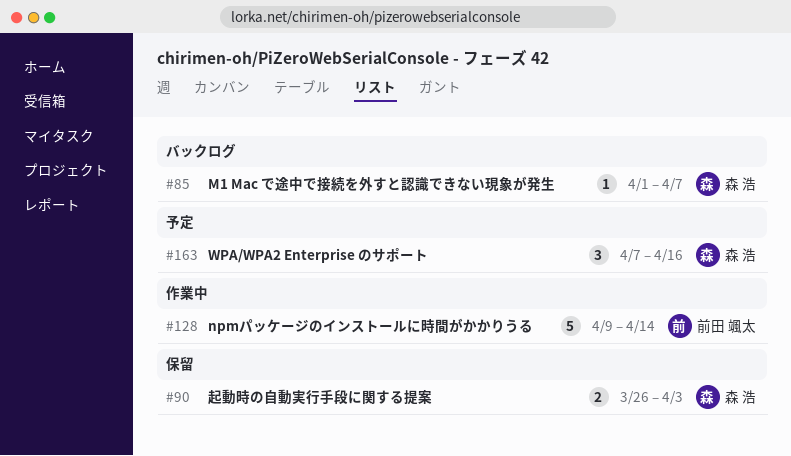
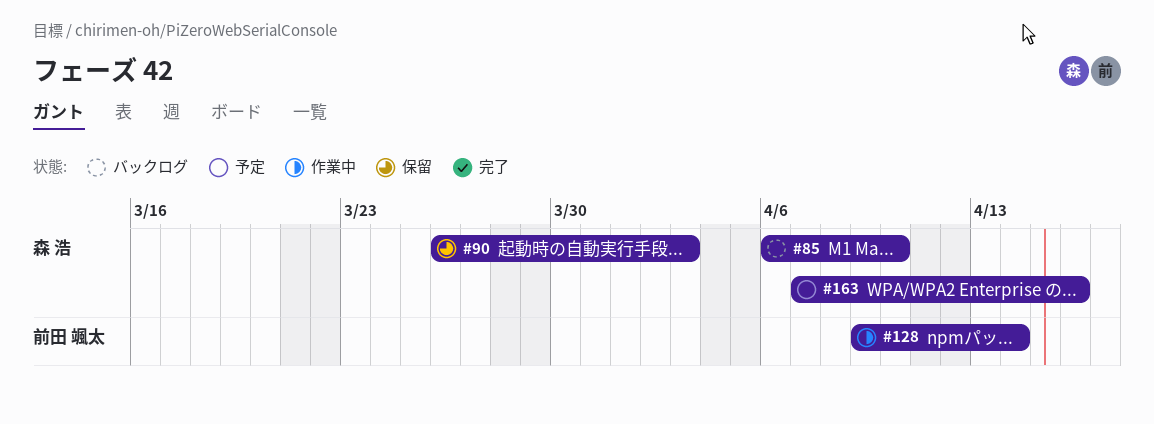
#85, start: Apr 1 -> Apr 6
#85, due: Apr 7 -> Apr 10

